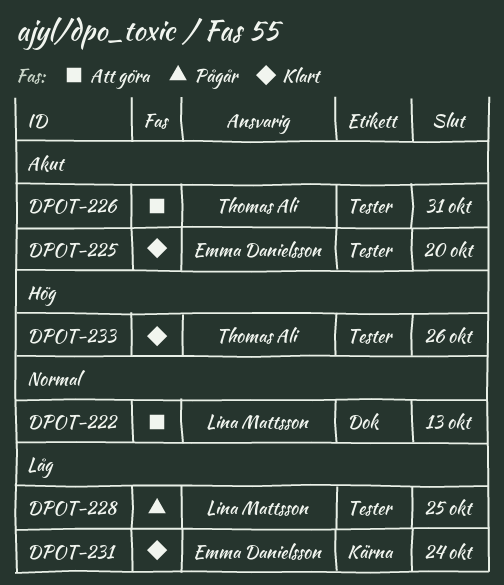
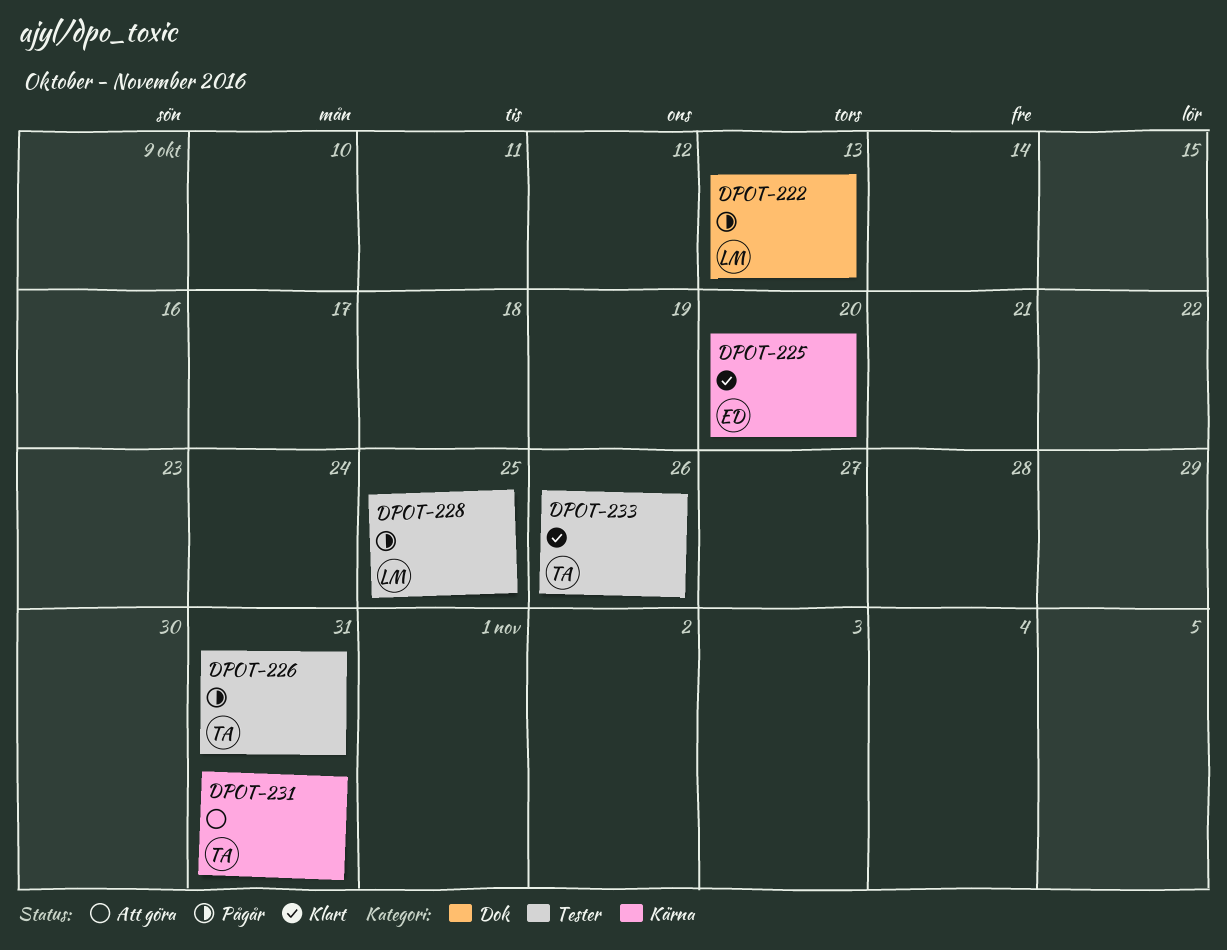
DPOT-222, status: Att göra -> Pågår
DPOT-225, label: Tester -> Kärna
DPOT-226, status: Att göra -> Pågår
DPOT-231, status: Klart -> Att göra
DPOT-231, owner: Emma Danielsson -> Thomas Ali
DPOT-231, due: Oct 24 -> Oct 31

